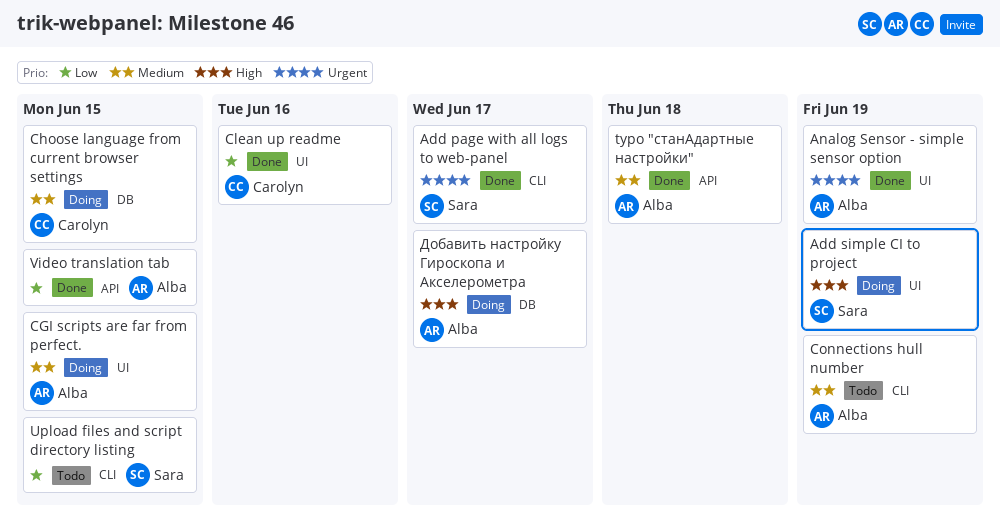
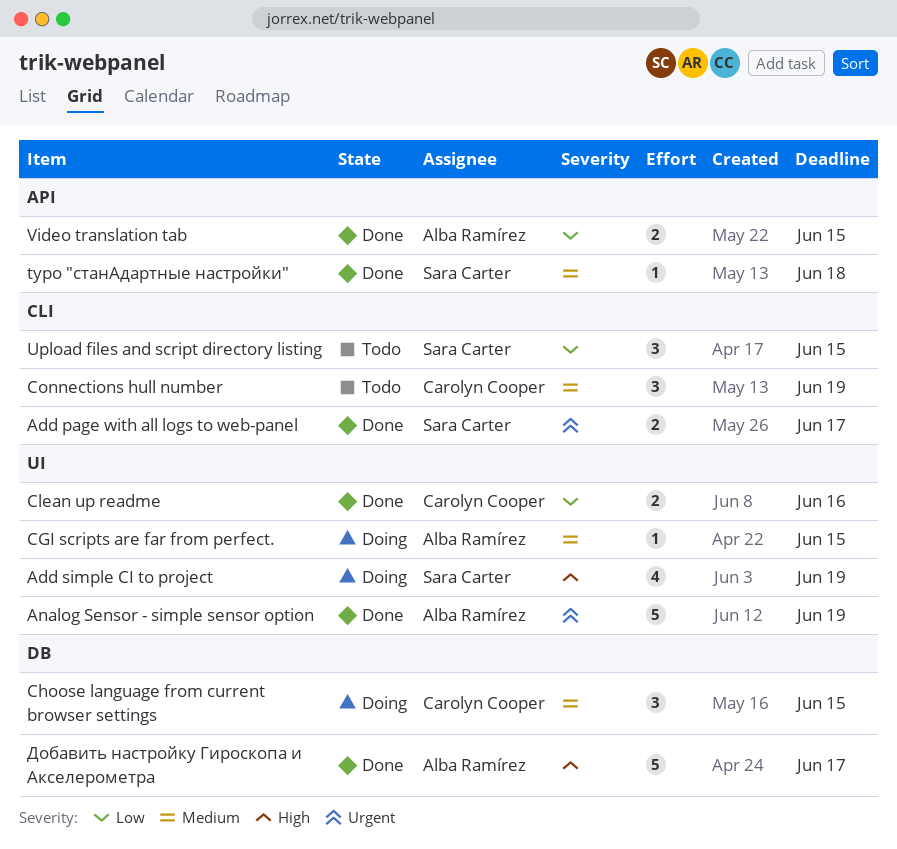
Connections hull number, owner: Alba Ramírez -> Carolyn Cooper
typo "станАдартные настройки", owner: Alba Ramírez -> Sara Carter
Добавить настройку Гироскопа и Акселерометра, status: Doing -> Done

